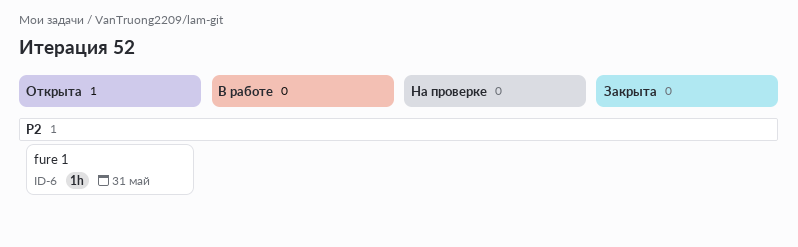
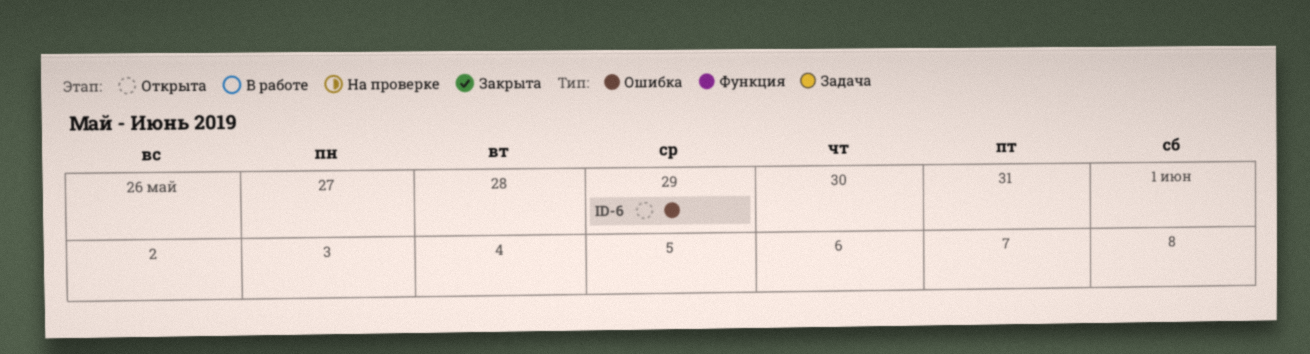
ID-6, due: May 31 -> May 29

